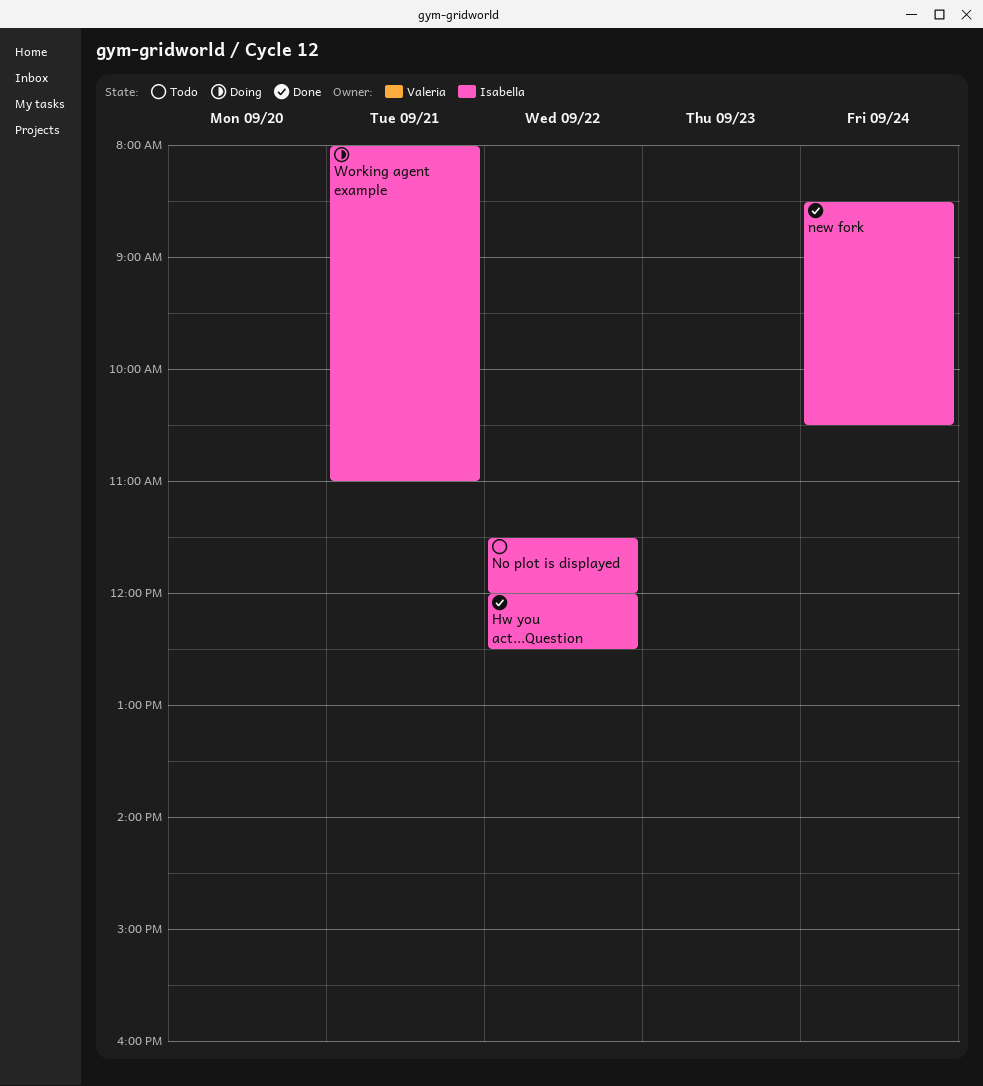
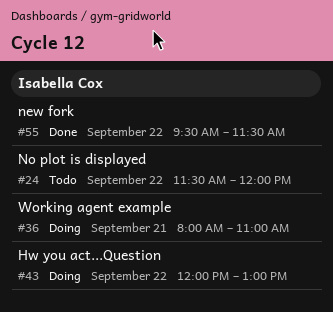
Hw you act...Question, status: Done -> Doing
Hw you act...Question, ends: 12:30 -> 13:00
new fork, day: Sep 24 -> Sep 22
new fork, begins: 08:30 -> 09:30
new fork, ends: 10:30 -> 11:30

